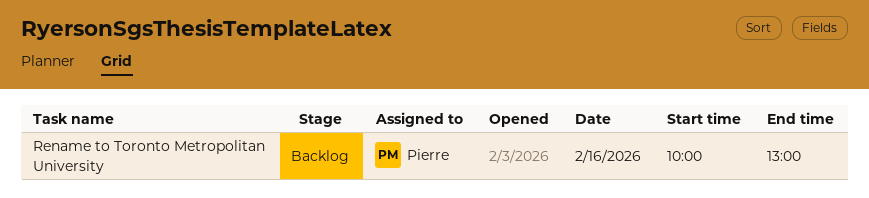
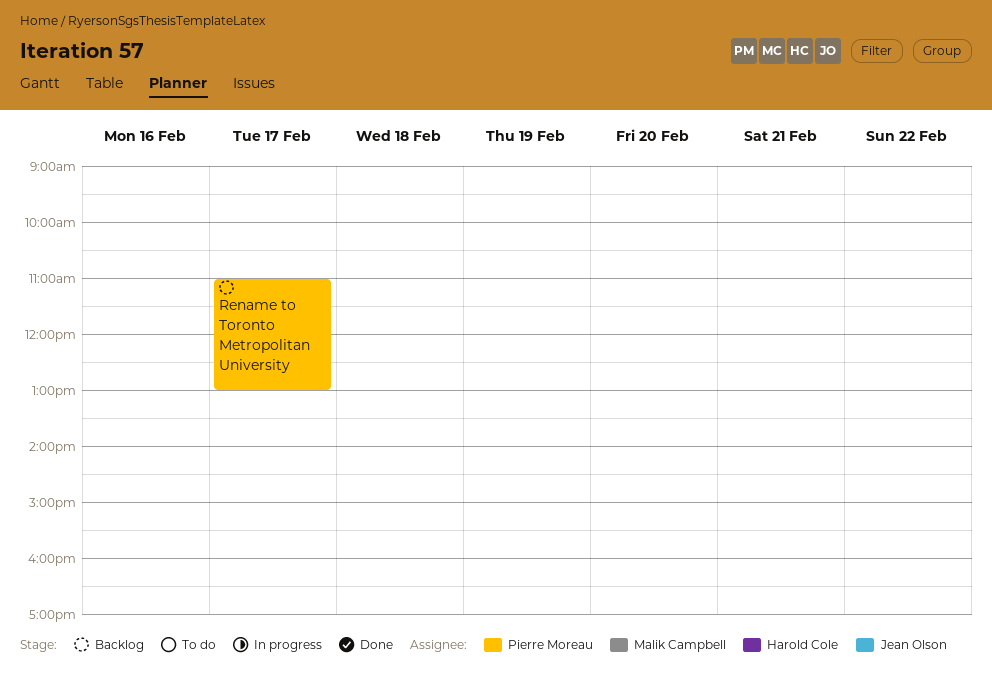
Rename to Toronto Metropolitan University, day: Feb 16 -> Feb 17
Rename to Toronto Metropolitan University, begins: 10:00 -> 11:00

